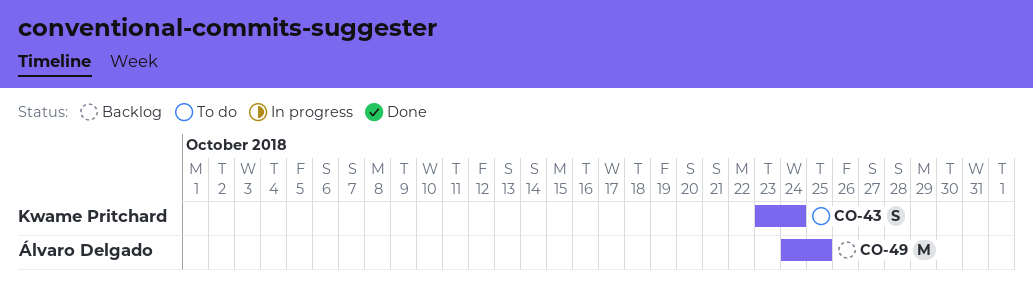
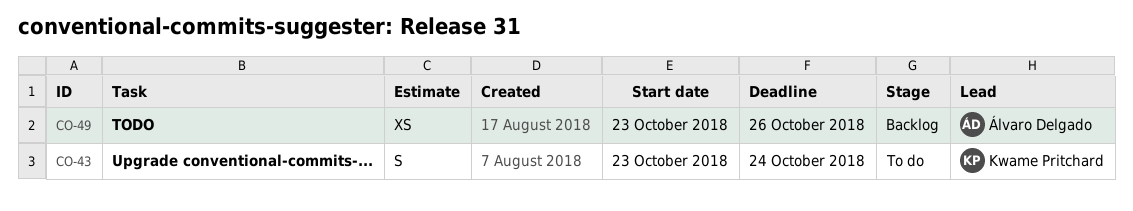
CO-49, estimate: M -> XS
CO-49, start: Oct 24 -> Oct 23
CO-49, due: Oct 25 -> Oct 26

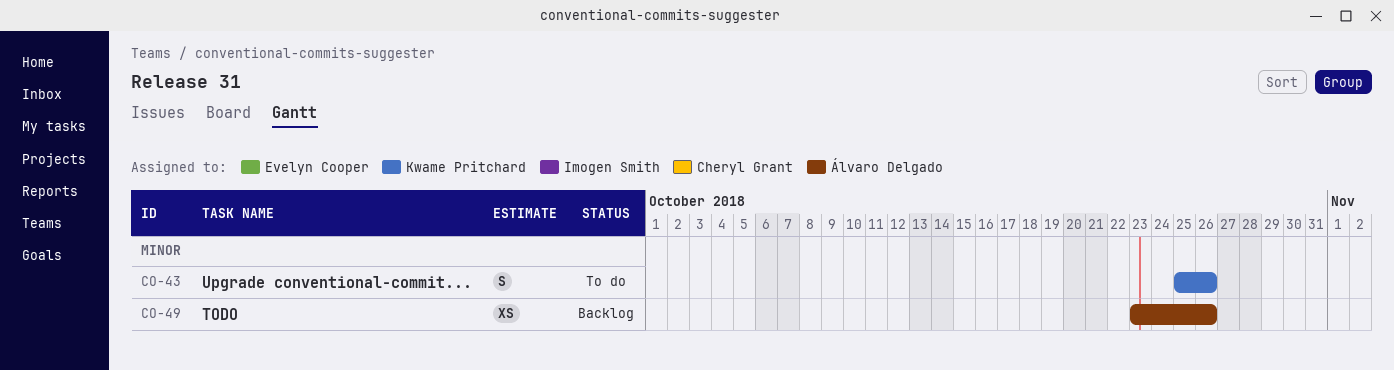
CO-43, start: Oct 23 -> Oct 25
CO-43, due: Oct 24 -> Oct 26

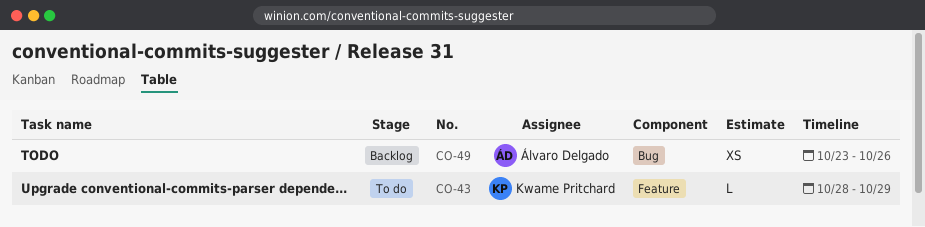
CO-43, estimate: S -> L
CO-43, start: Oct 25 -> Oct 28
CO-43, due: Oct 26 -> Oct 29

